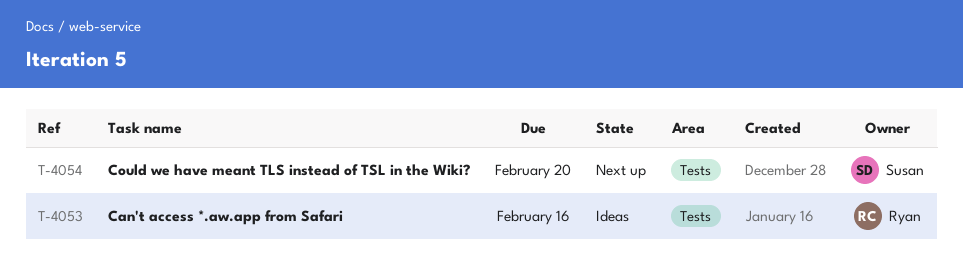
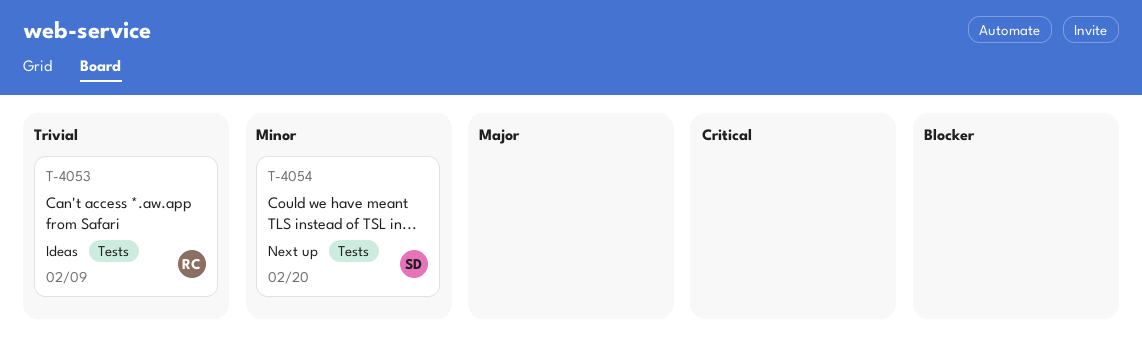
T-4053, due: Feb 16 -> Feb 9

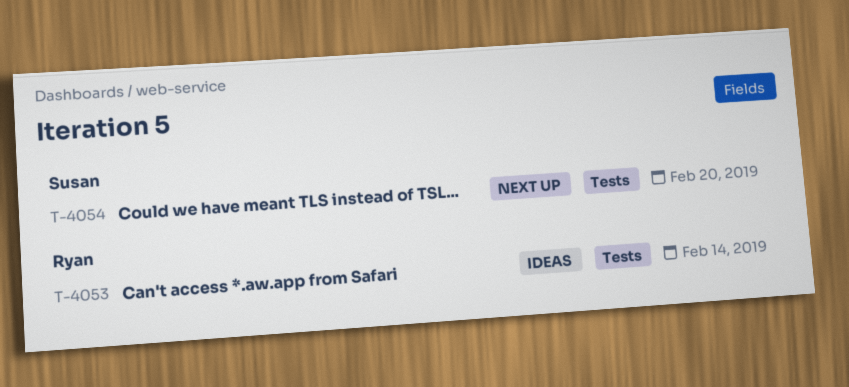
T-4053, due: Feb 9 -> Feb 14

